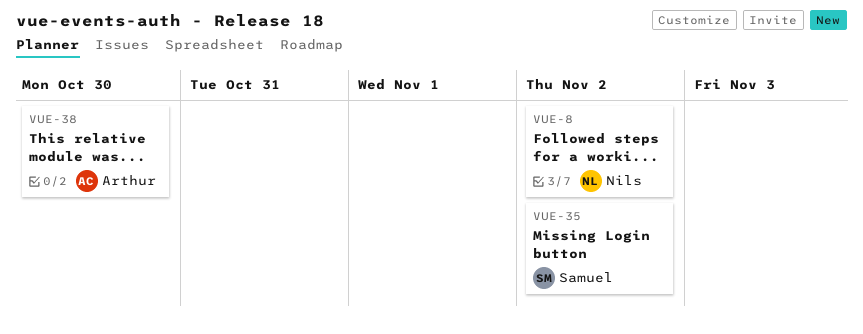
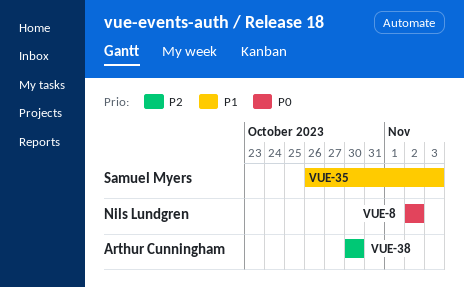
VUE-35, due: Nov 2 -> Nov 3

